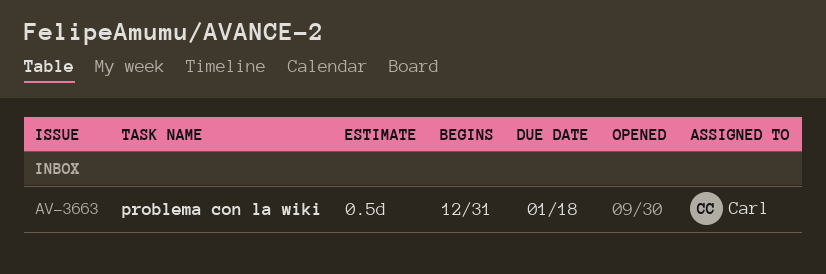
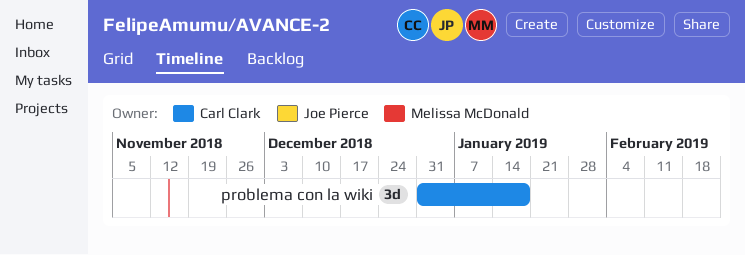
problema con la wiki, estimate: 0.5d -> 3d

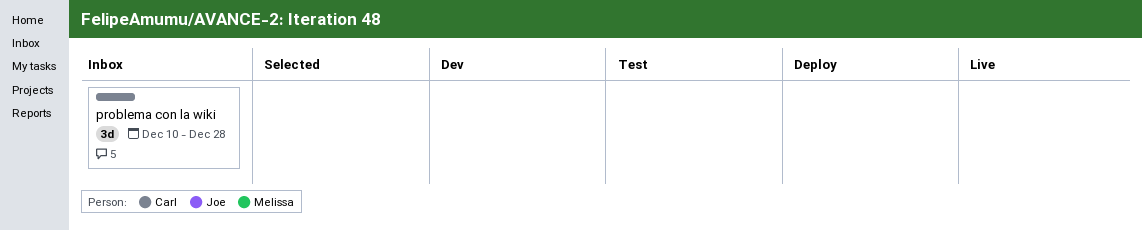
problema con la wiki, start: Dec 31 -> Dec 10
problema con la wiki, due: Jan 18 -> Dec 28

